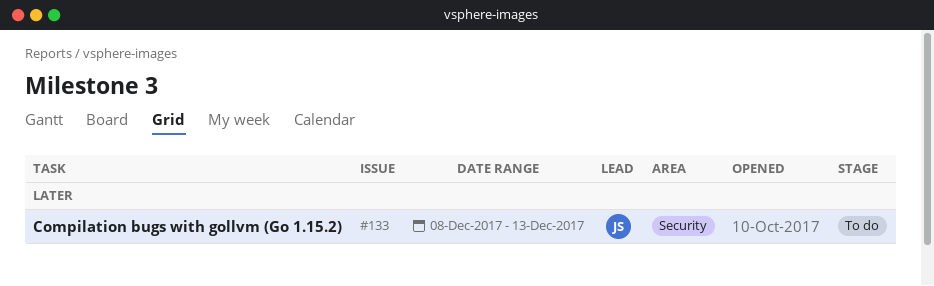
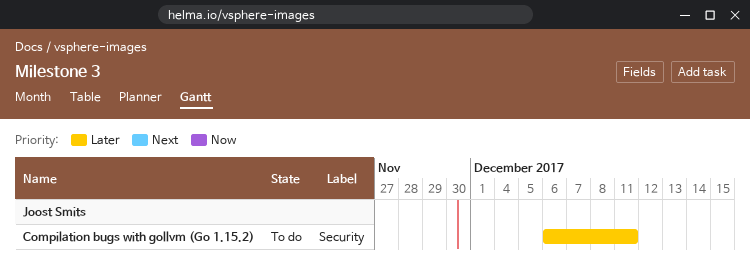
Compilation bugs with gollvm (Go 1.15.2), start: Dec 8 -> Dec 6
Compilation bugs with gollvm (Go 1.15.2), due: Dec 13 -> Dec 11

